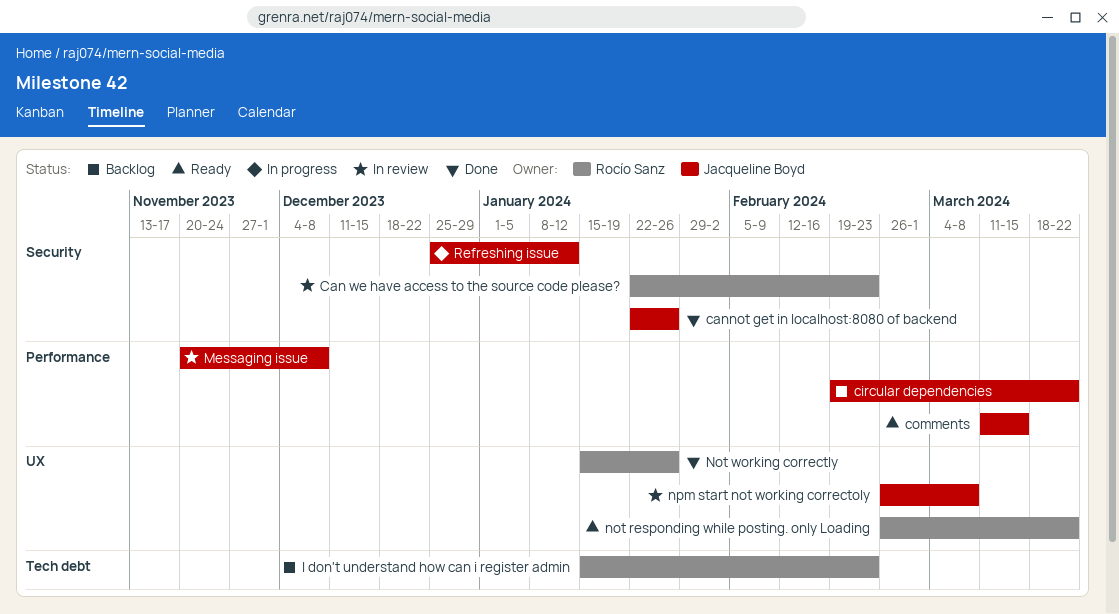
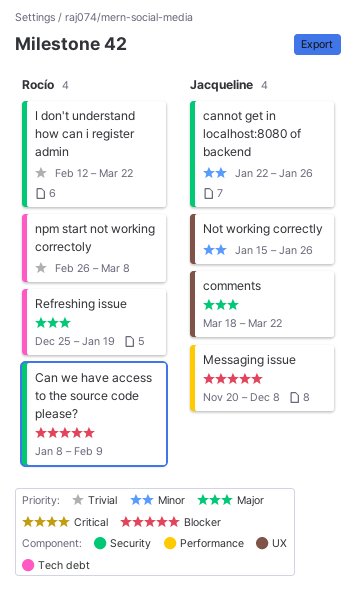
Can we have access to the source code please?, start: Jan 22 -> Jan 8
Can we have access to the source code please?, due: Feb 23 -> Feb 9
circular dependencies: present -> none
comments, label: Performance -> UX
comments, start: Mar 11 -> Mar 18
comments, due: Mar 15 -> Mar 22
I don't understand how can i register admin, label: Tech debt -> Security
I don't understand how can i register admin, start: Jan 15 -> Feb 12
I don't understand how can i register admin, due: Feb 23 -> Mar 22
not responding while posting. only Loading: present -> none
Not working correctly, owner: Rocío Sanz -> Jacqueline Boyd
npm start not working correctoly, owner: Jacqueline Boyd -> Rocío Sanz
npm start not working correctoly, label: UX -> Tech debt
Refreshing issue, owner: Jacqueline Boyd -> Rocío Sanz
Refreshing issue, label: Security -> Tech debt
Refreshing issue, due: Jan 12 -> Jan 19

